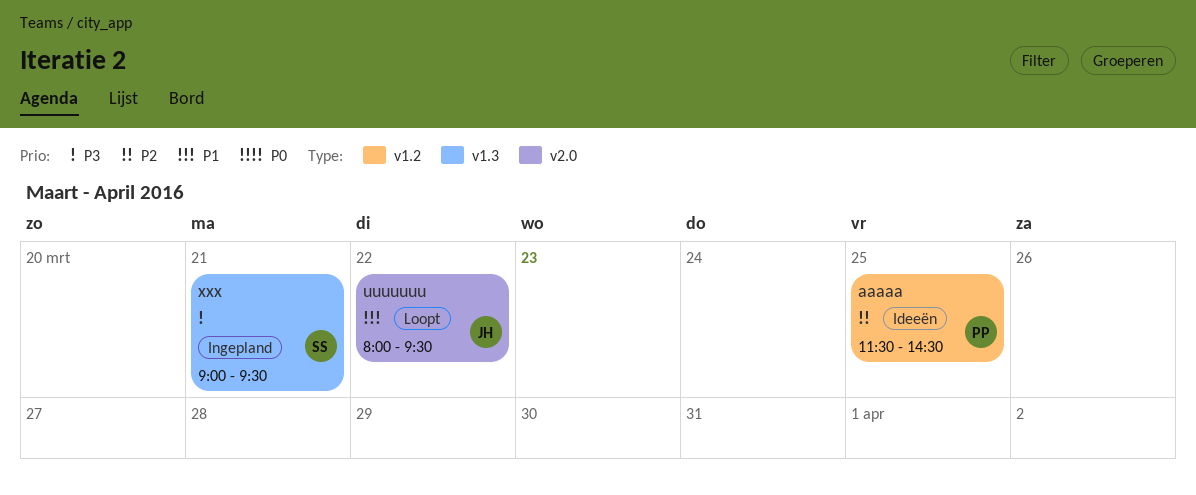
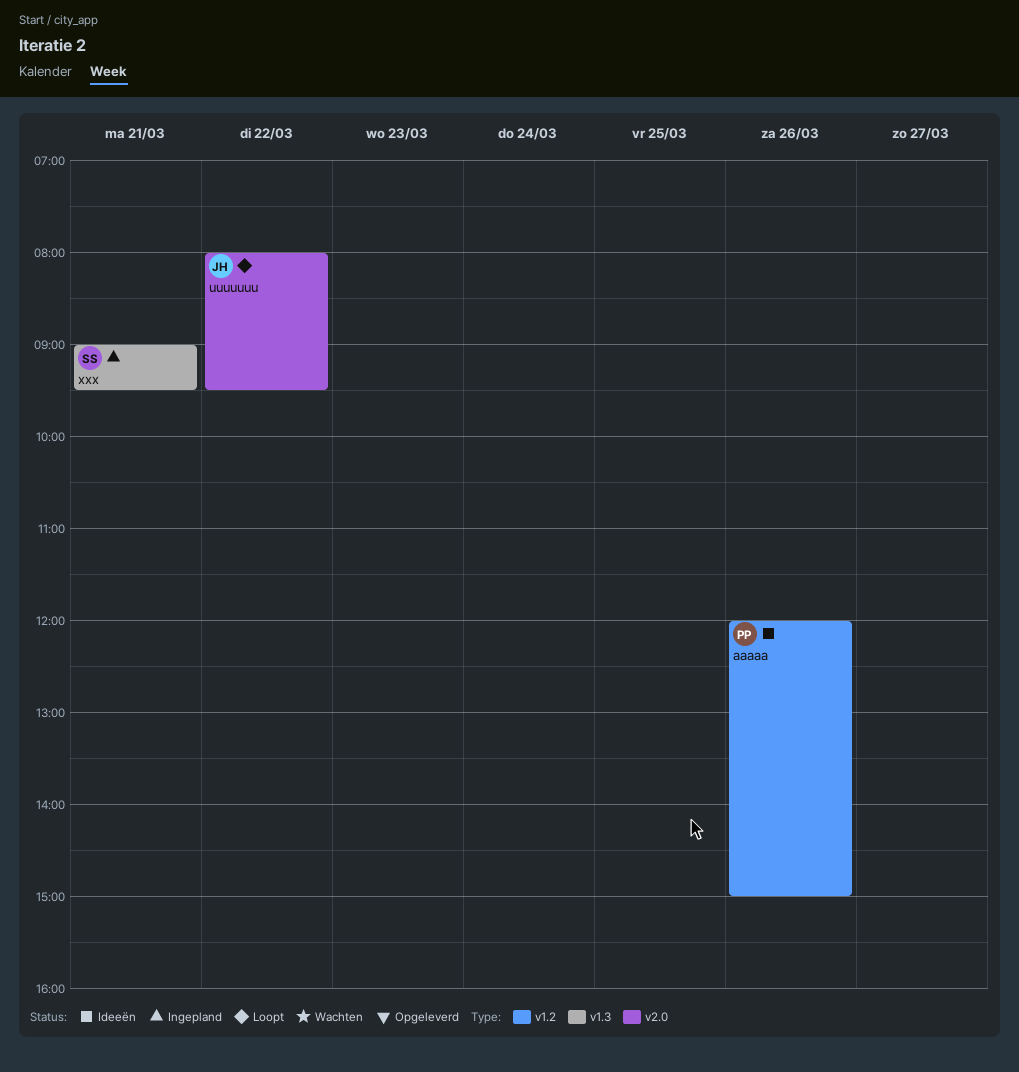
aaaaa, day: Mar 25 -> Mar 26
aaaaa, begins: 11:30 -> 12:00
aaaaa, ends: 14:30 -> 15:00

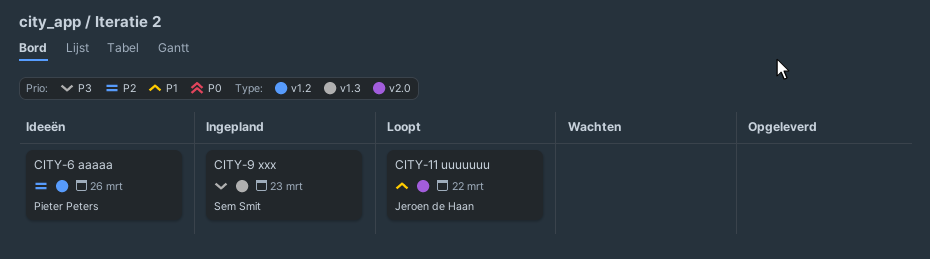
xxx, day: Mar 21 -> Mar 23

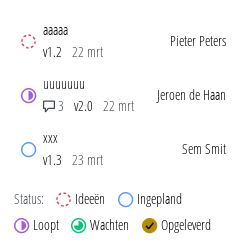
aaaaa, day: Mar 26 -> Mar 22

